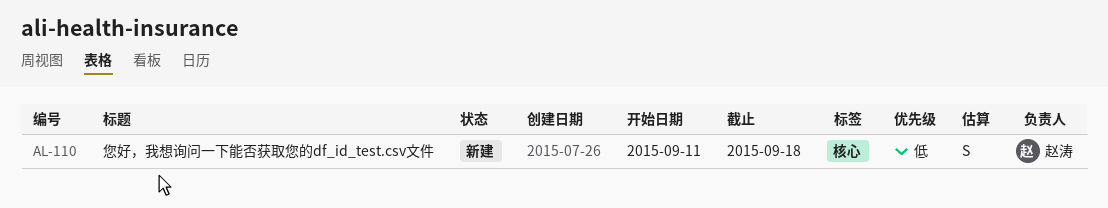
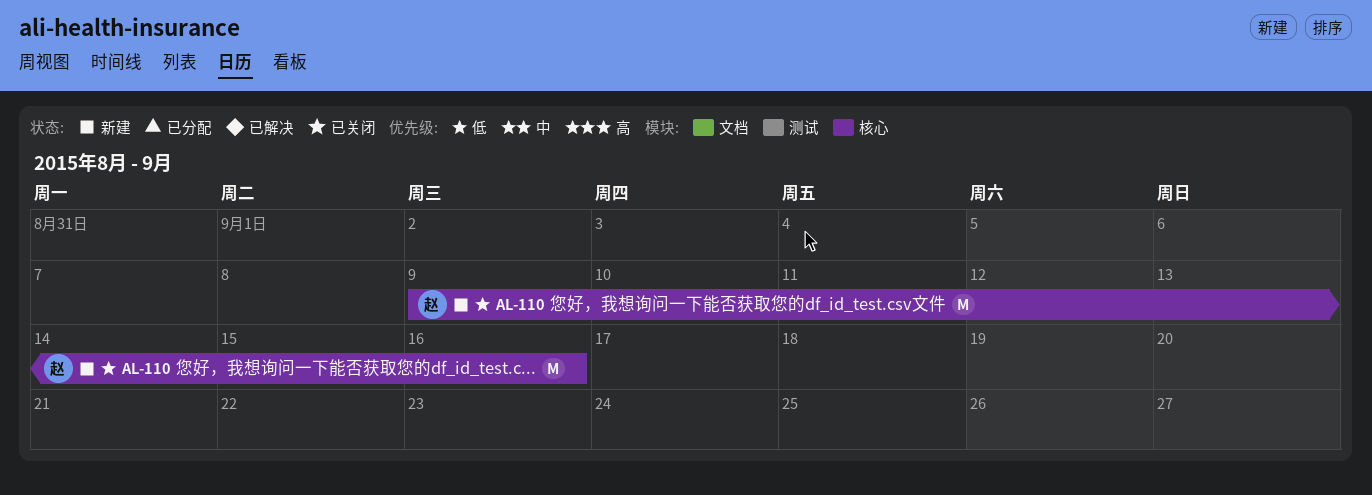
AL-110, estimate: S -> M
AL-110, start: Sep 11 -> Sep 9
AL-110, due: Sep 18 -> Sep 16

